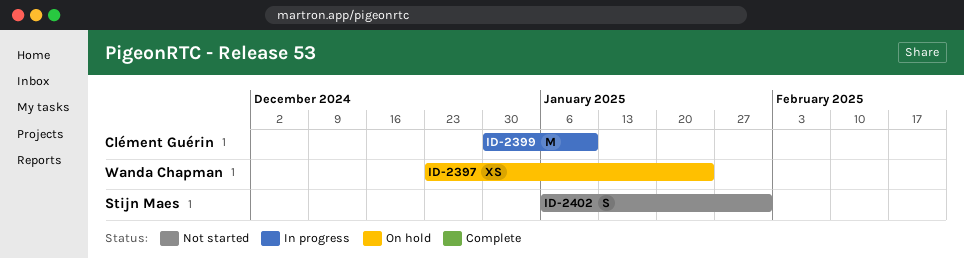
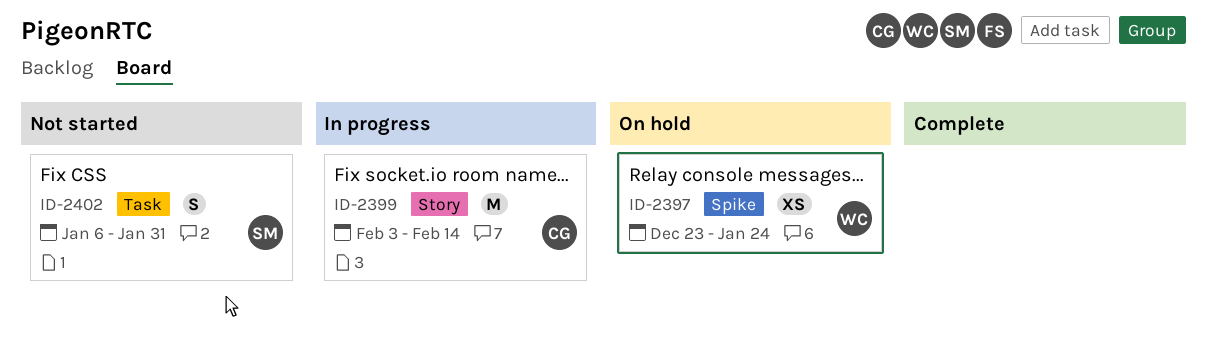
ID-2399, start: Dec 30 -> Feb 3
ID-2399, due: Jan 10 -> Feb 14

